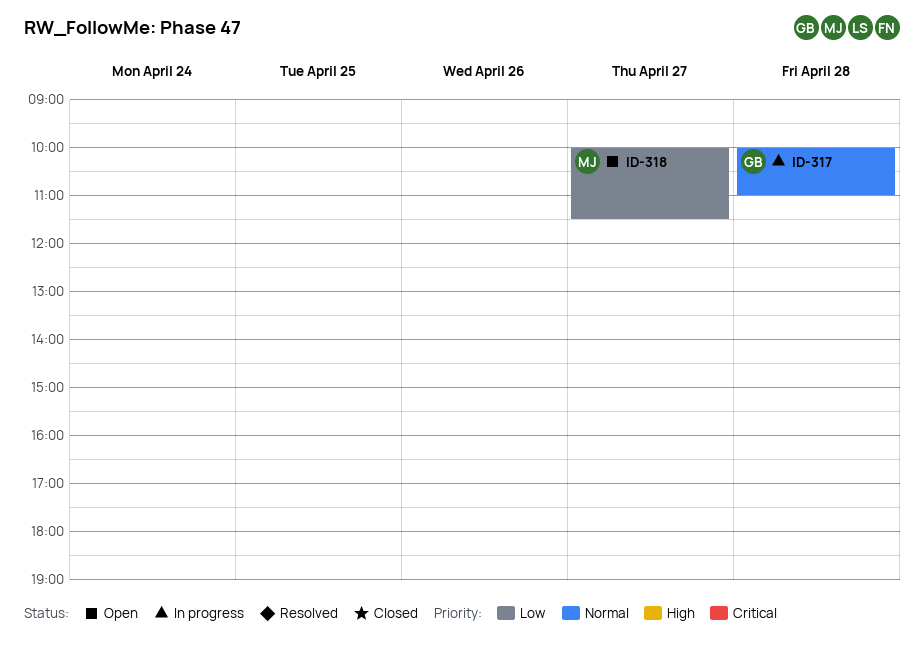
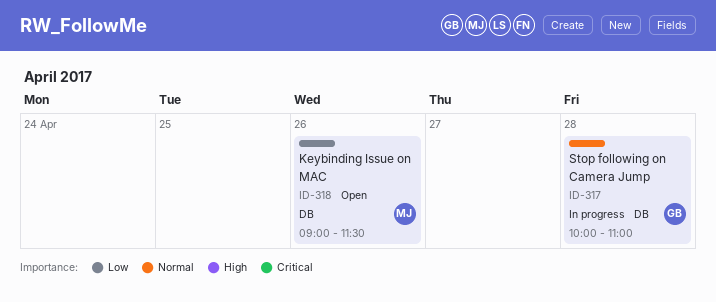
ID-318, day: Apr 27 -> Apr 26
ID-318, begins: 10:00 -> 09:00

